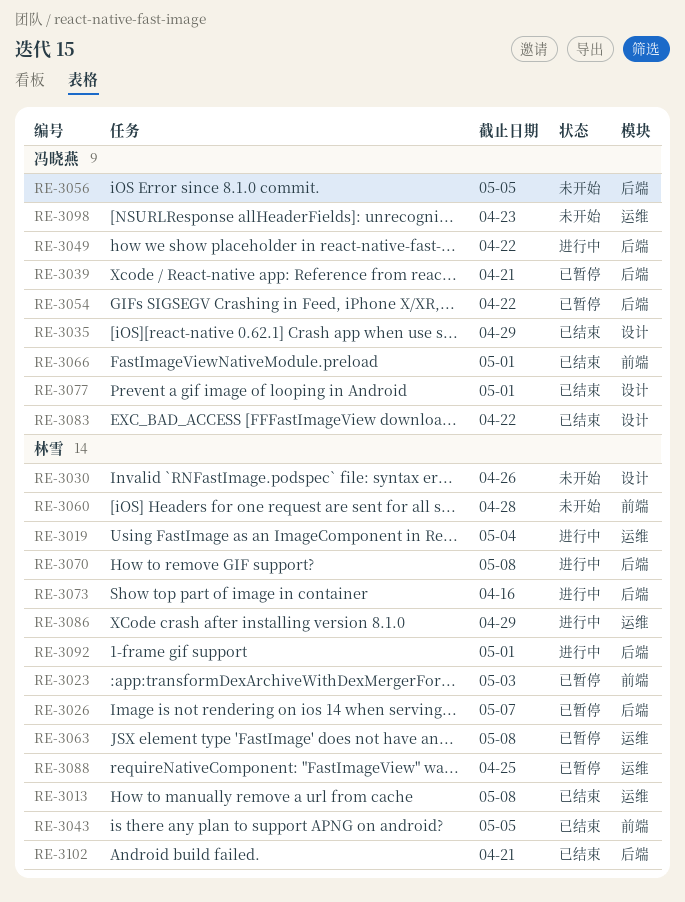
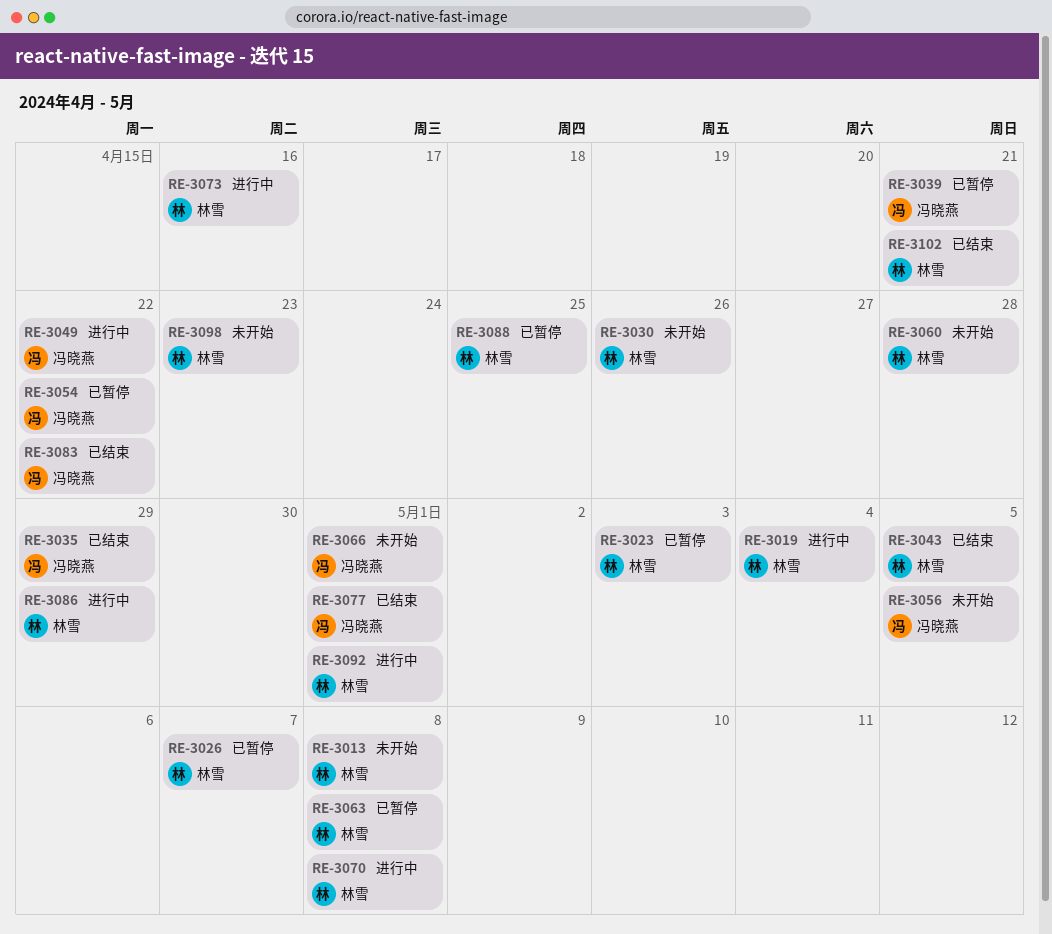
RE-3013, status: 已结束 -> 未开始
RE-3066, status: 已结束 -> 未开始
RE-3098, owner: 冯晓燕 -> 林雪

